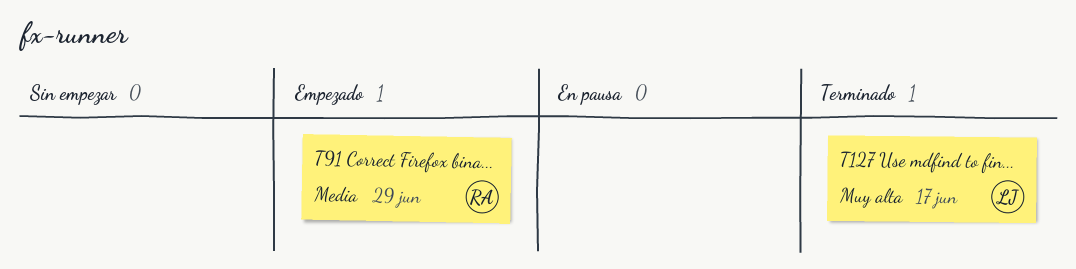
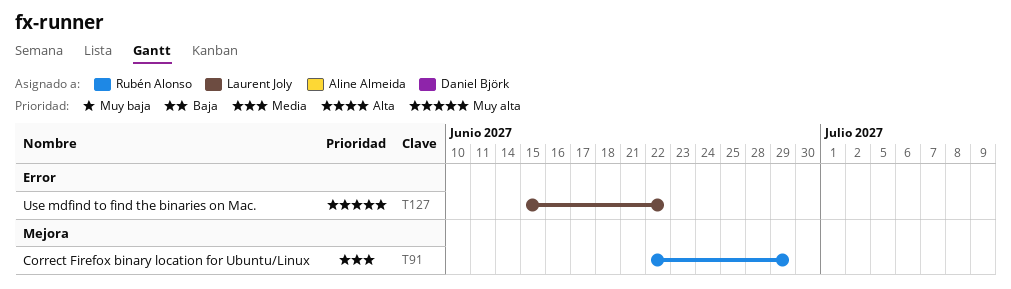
T127, due: Jun 17 -> Jun 22

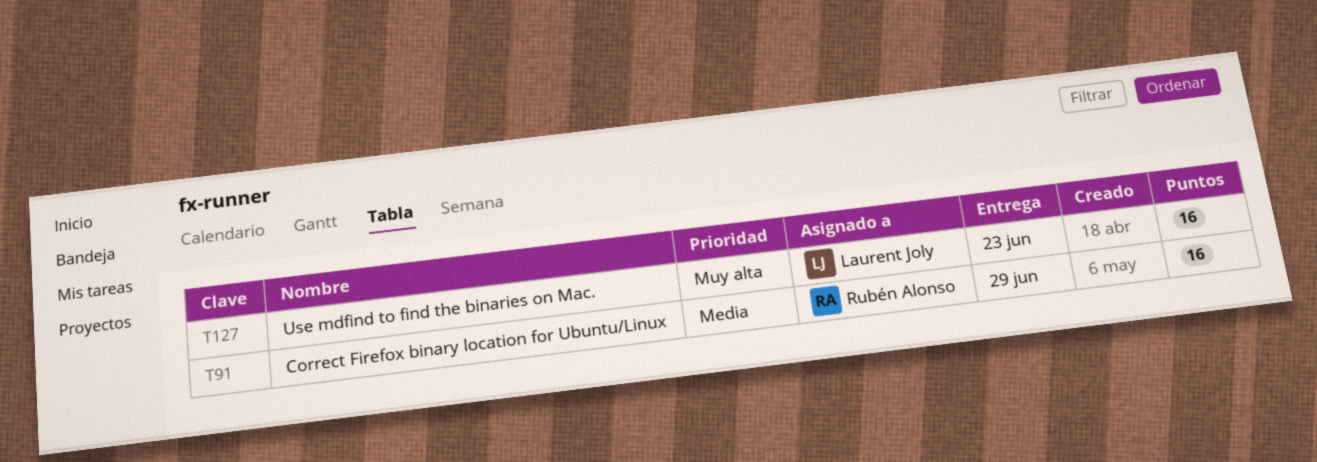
T127, due: Jun 22 -> Jun 23

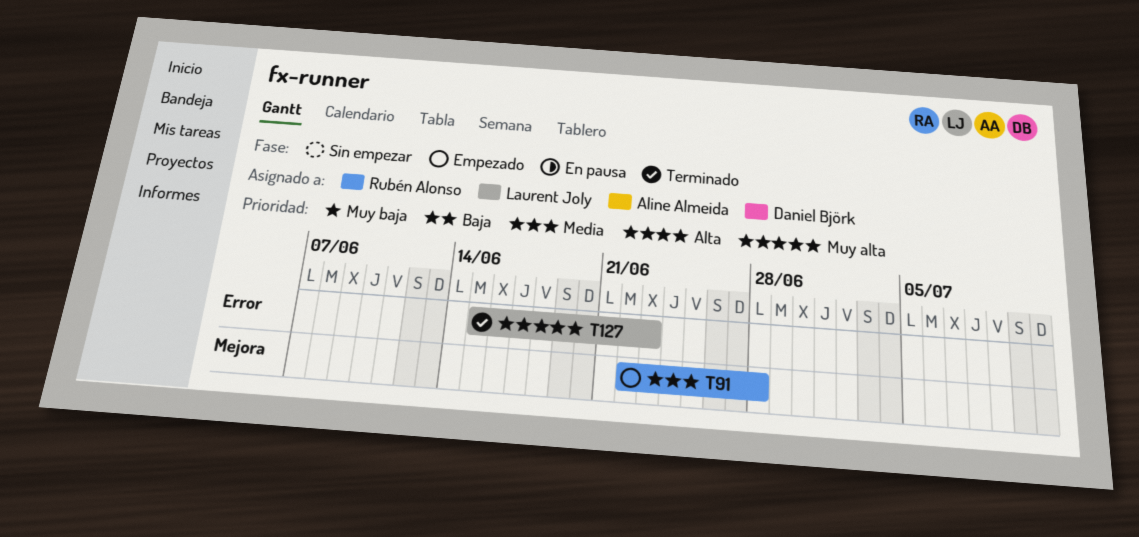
T91, due: Jun 29 -> Jun 28

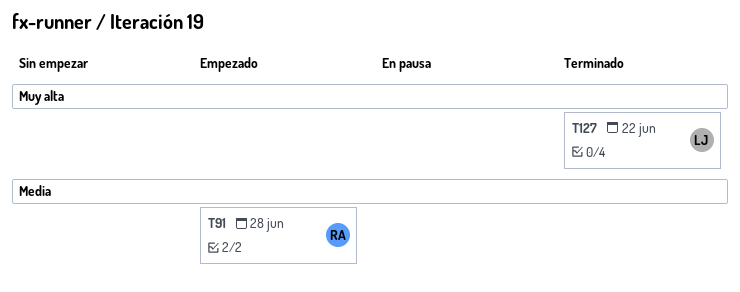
T127, due: Jun 23 -> Jun 22

